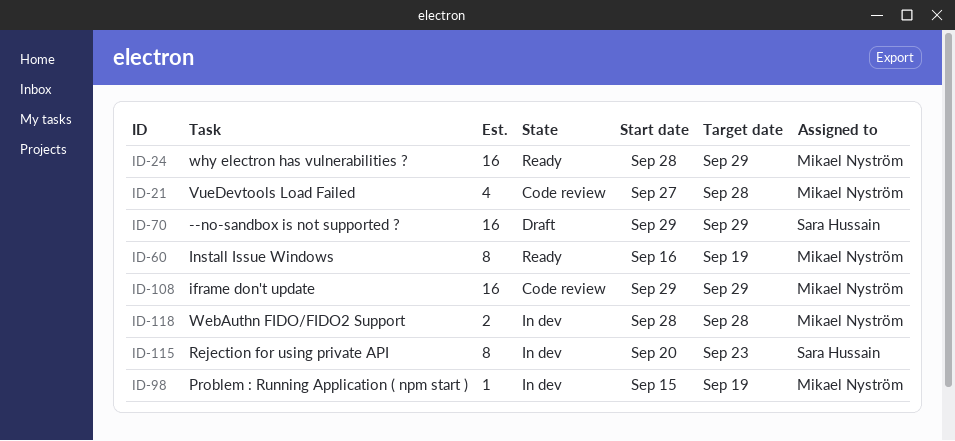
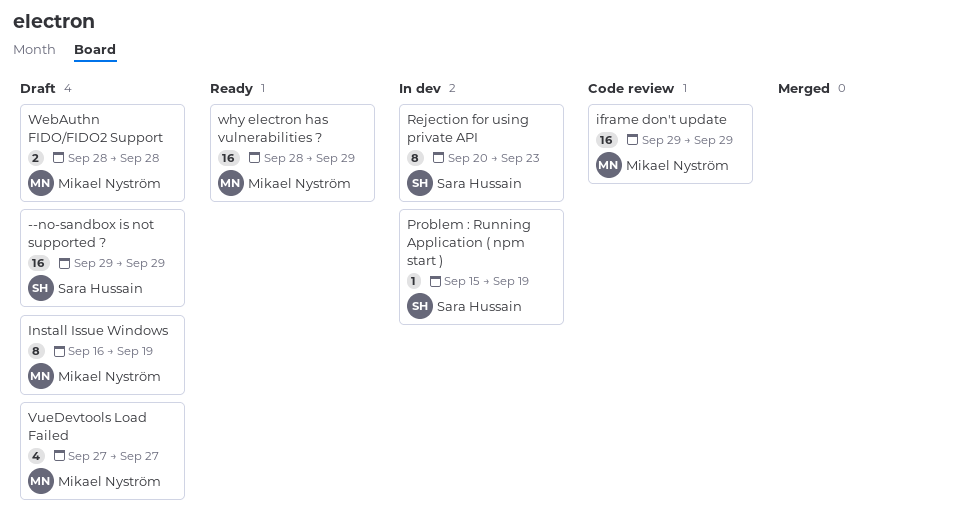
Install Issue Windows, status: Ready -> Draft
Problem : Running Application ( npm start ), owner: Mikael Nyström -> Sara Hussain
VueDevtools Load Failed, status: Code review -> Draft
VueDevtools Load Failed, due: Sep 28 -> Sep 27
WebAuthn FIDO/FIDO2 Support, status: In dev -> Draft

